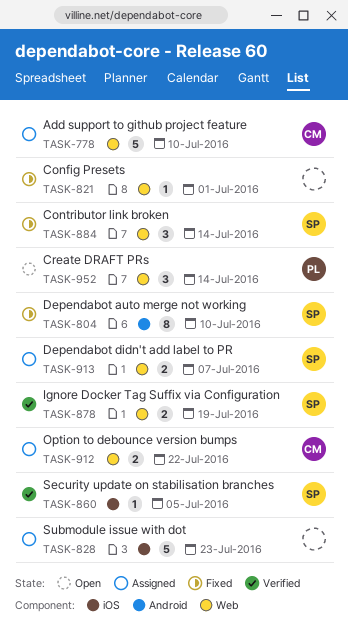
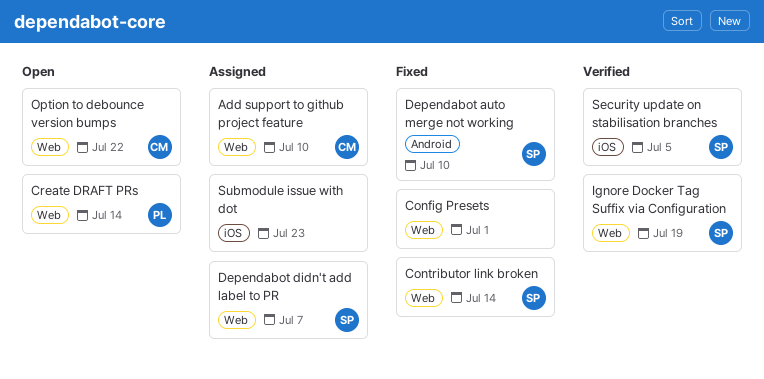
Option to debounce version bumps, status: Assigned -> Open

